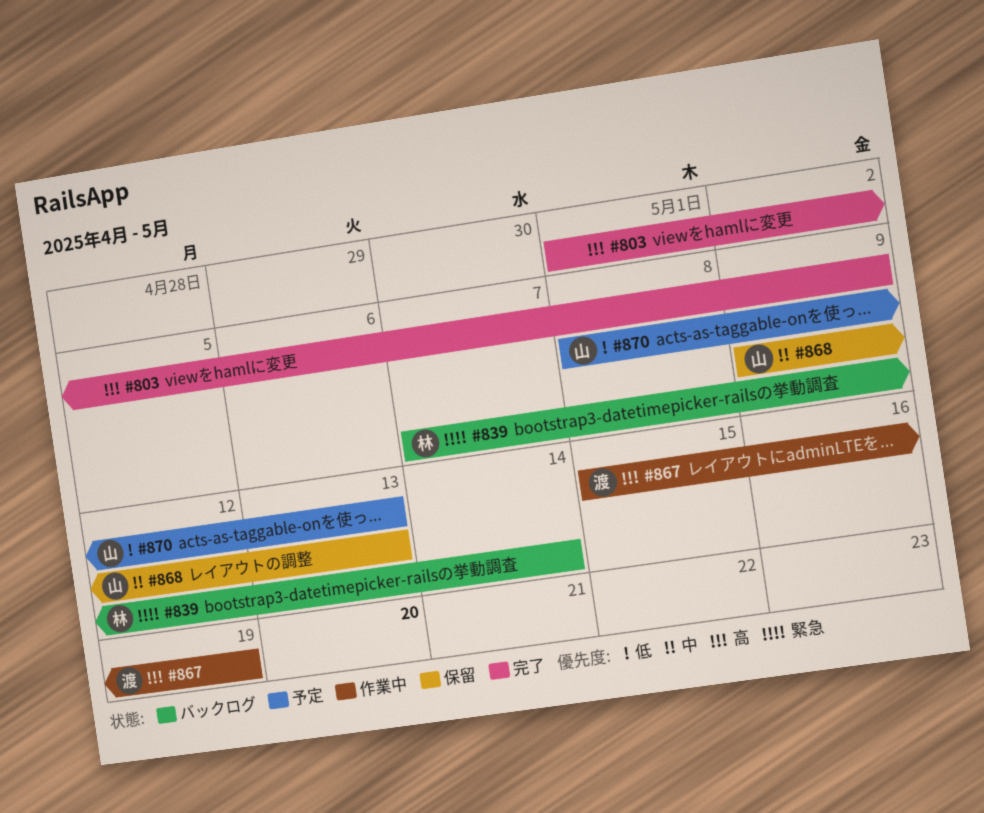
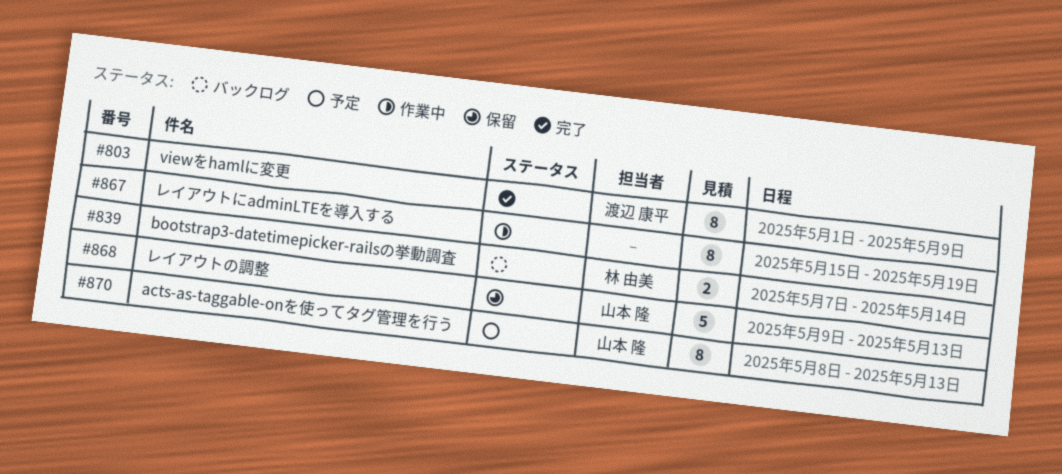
#803, owner: none -> 渡辺 康平
#867, owner: 渡辺 康平 -> none

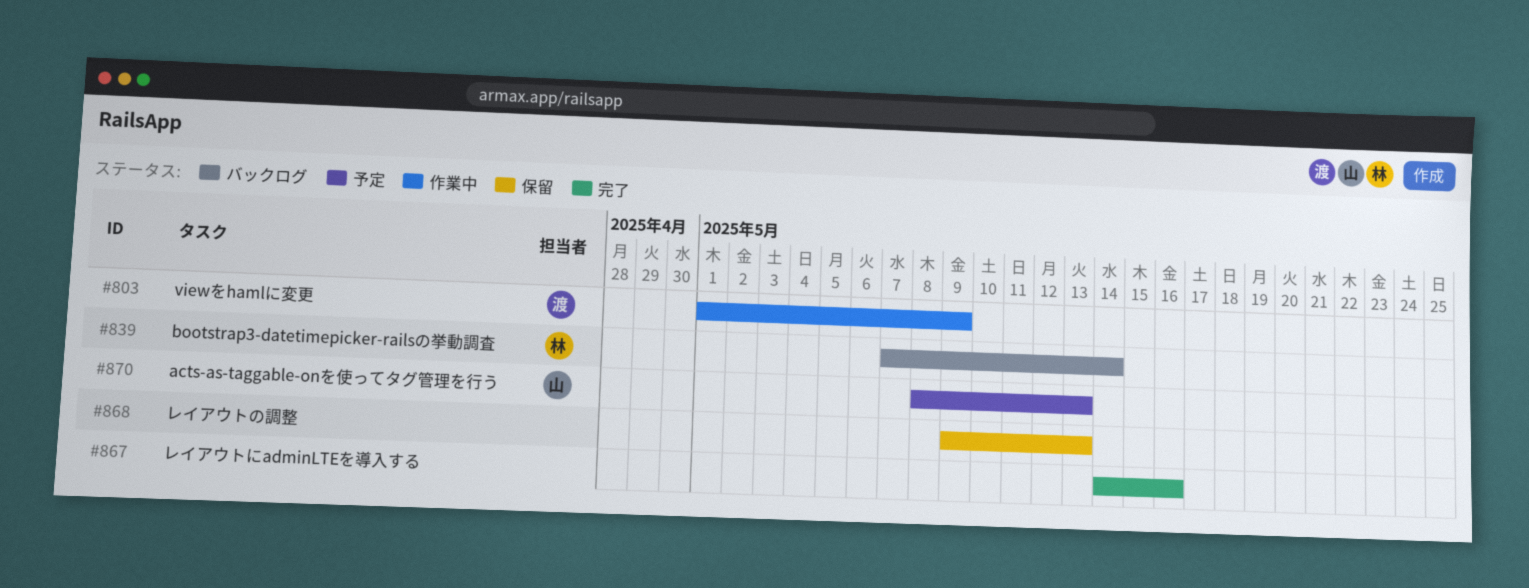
#803, status: 完了 -> 作業中
#867, status: 作業中 -> 完了
#867, start: May 15 -> May 14
#867, due: May 19 -> May 16
#868, owner: 山本 隆 -> none

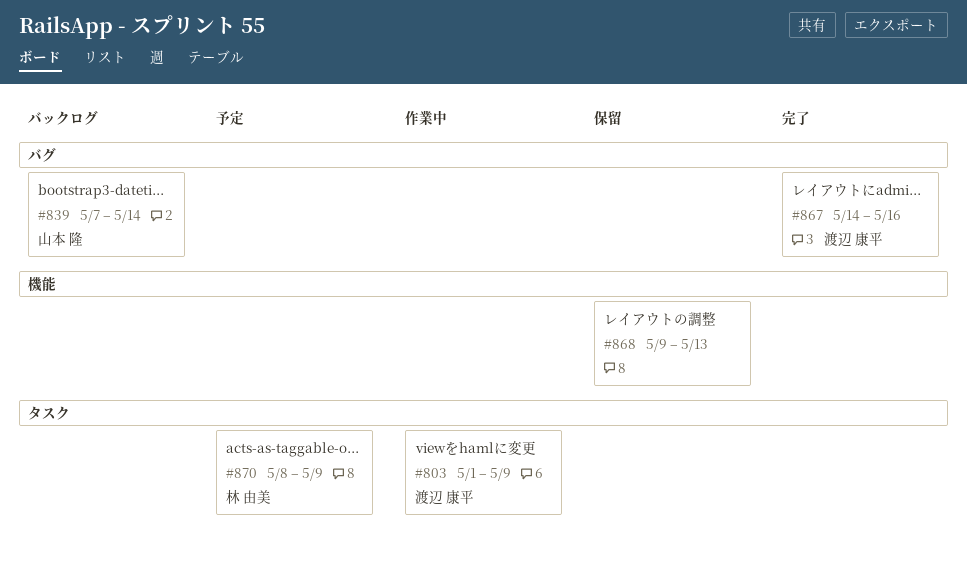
#839, owner: 林 由美 -> 山本 隆
#867, owner: none -> 渡辺 康平
#870, owner: 山本 隆 -> 林 由美
#870, due: May 13 -> May 9

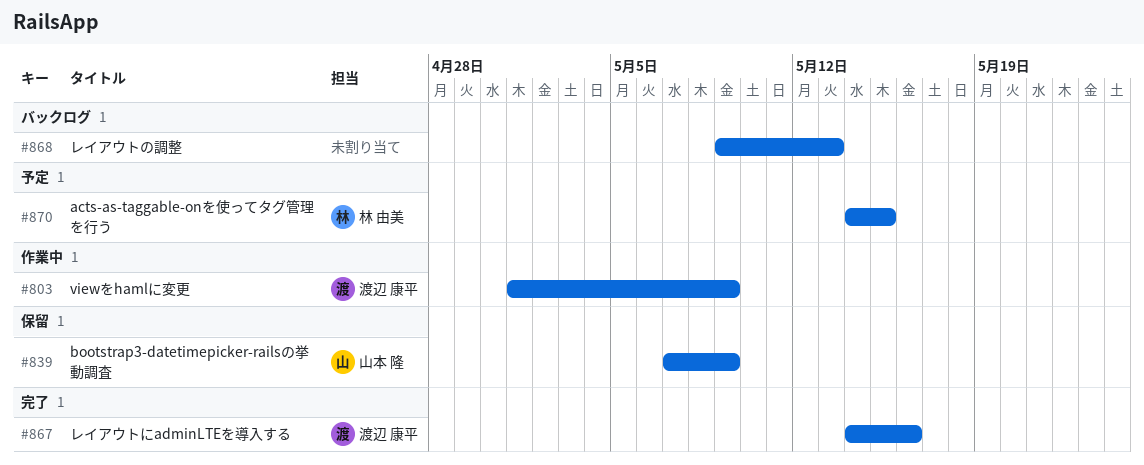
#839, status: バックログ -> 保留
#839, due: May 14 -> May 9
#868, status: 保留 -> バックログ
#870, start: May 8 -> May 14
#870, due: May 9 -> May 15

